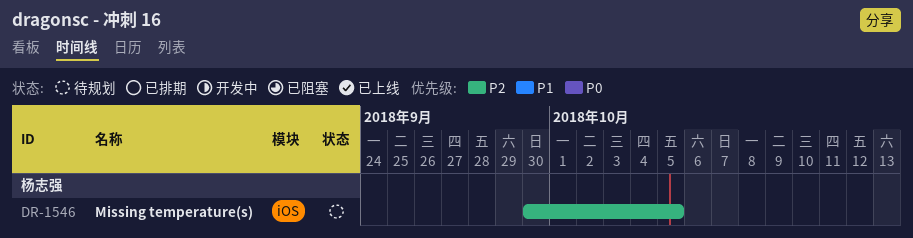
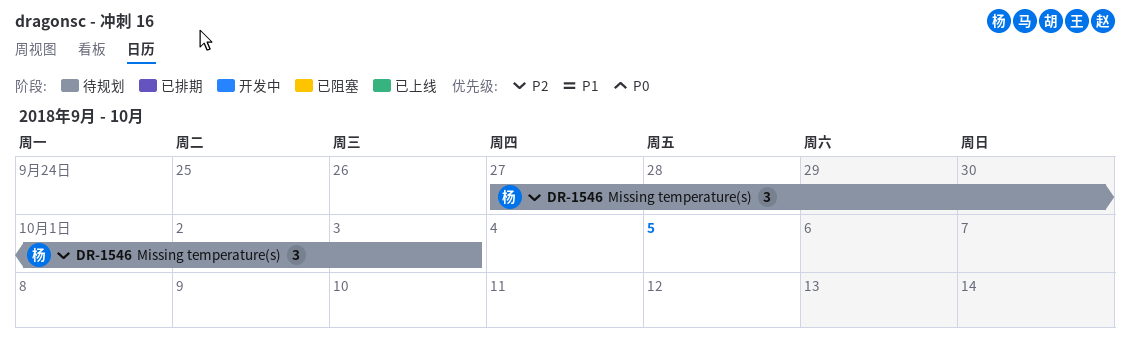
DR-1546, start: Sep 30 -> Sep 27
DR-1546, due: Oct 5 -> Oct 3

